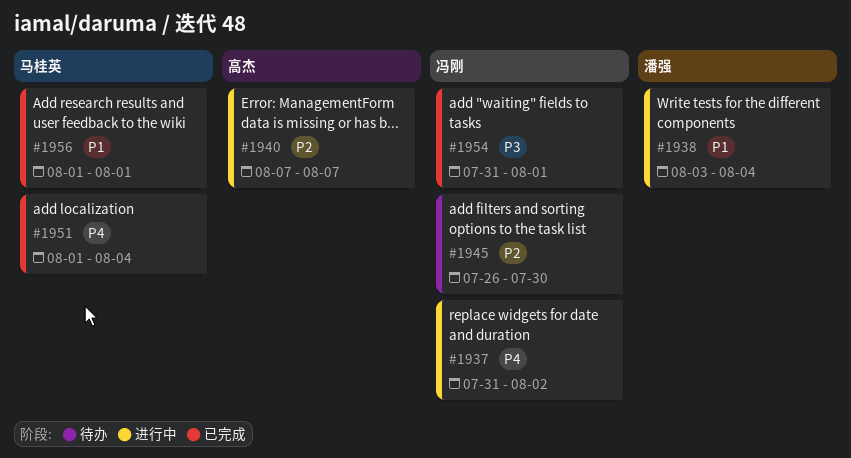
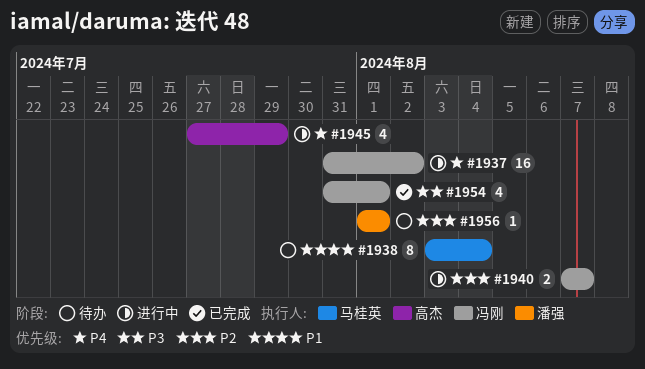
#1938, status: 进行中 -> 待办
#1938, owner: 潘强 -> 马桂英
#1940, owner: 高杰 -> 冯刚
#1945, status: 待办 -> 进行中
#1945, owner: 冯刚 -> 高杰
#1945, priority: P2 -> P4
#1945, start: Jul 26 -> Jul 27
#1945, due: Jul 30 -> Jul 29
#1951: present -> none
#1956, status: 已完成 -> 待办
#1956, owner: 马桂英 -> 潘强
#1956, priority: P1 -> P2

